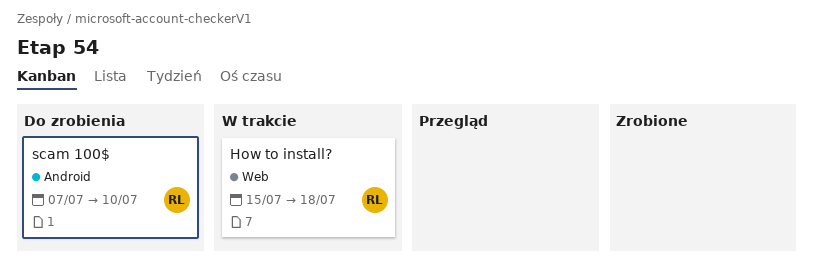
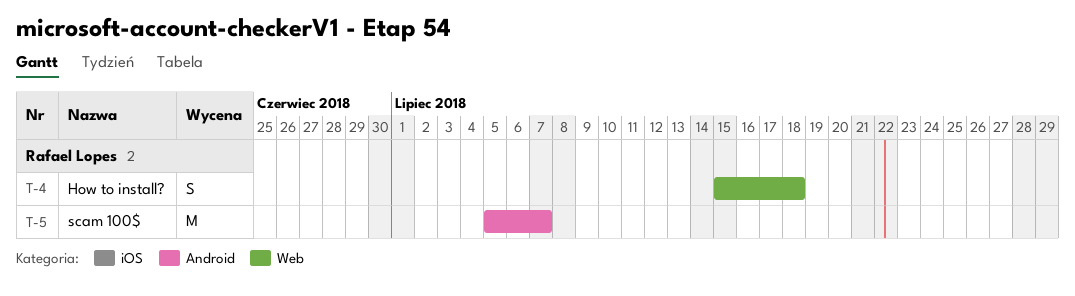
scam 100$, start: Jul 7 -> Jul 5
scam 100$, due: Jul 10 -> Jul 7

